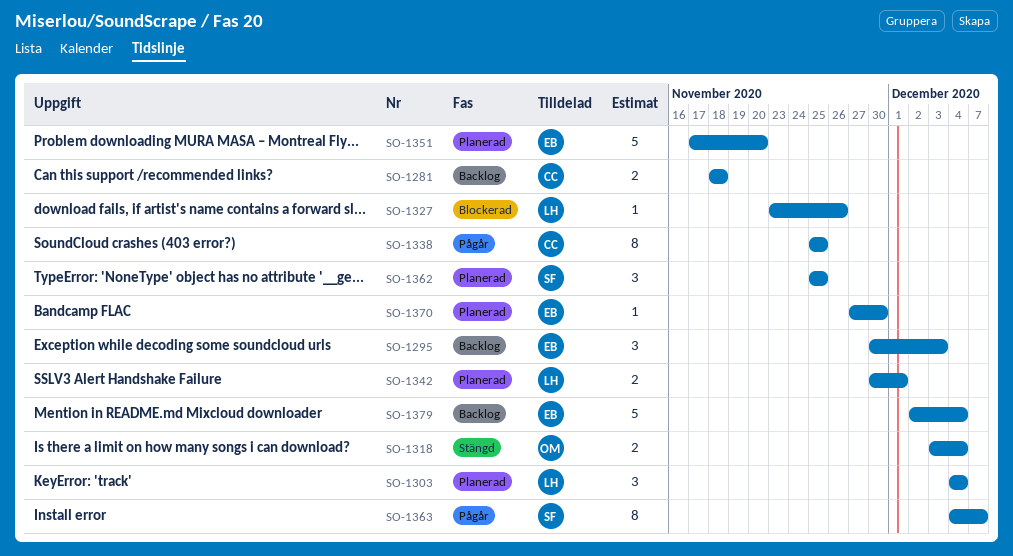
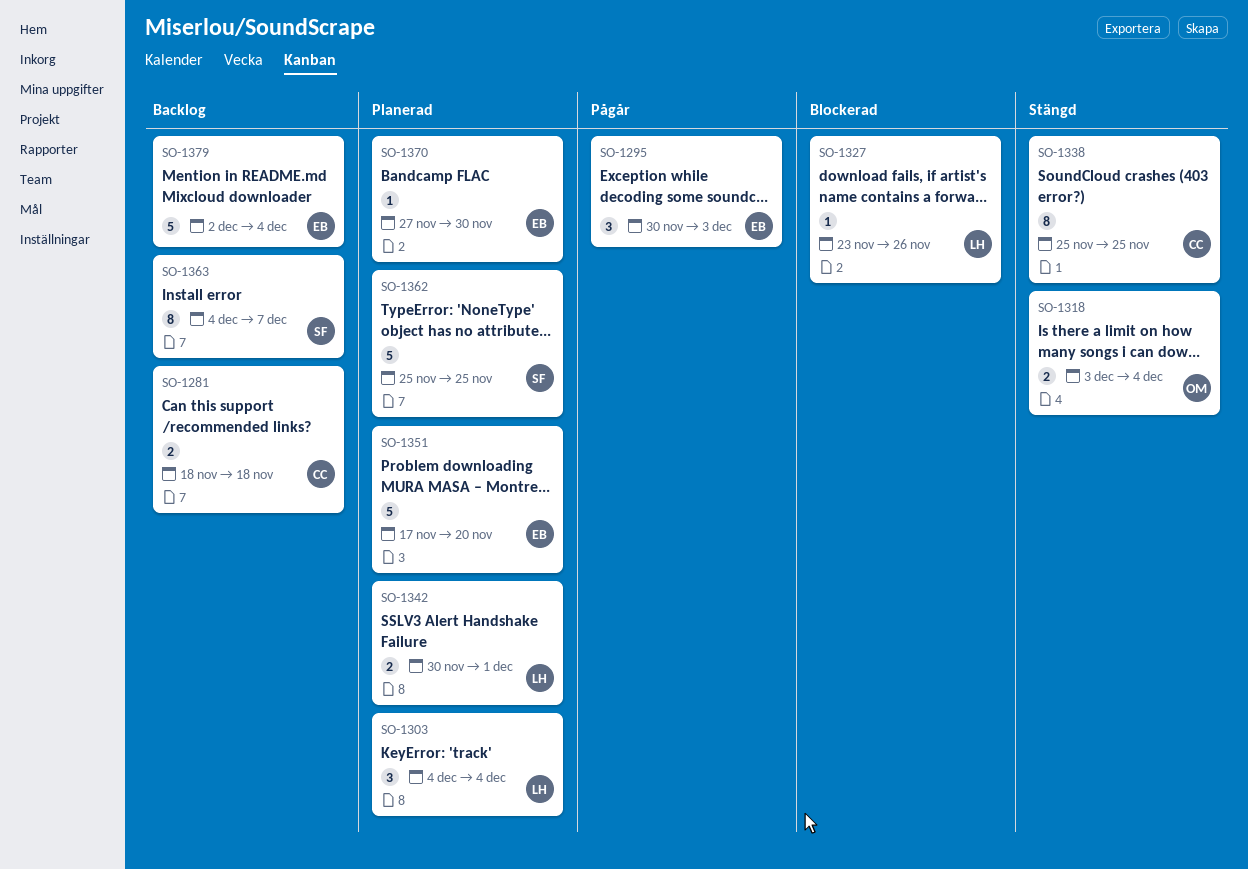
SO-1295, status: Backlog -> Pågår
SO-1338, status: Pågår -> Stängd
SO-1362, estimate: 3 -> 5
SO-1363, status: Pågår -> Backlog

